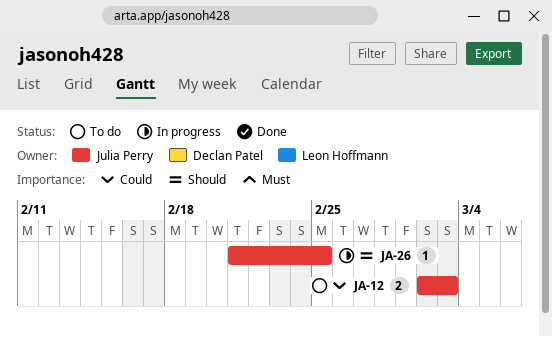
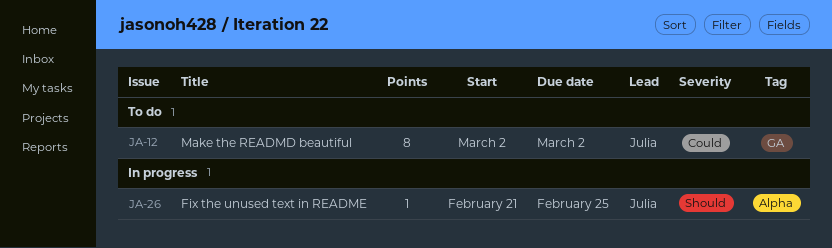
JA-12, estimate: 2 -> 8
JA-12, due: Mar 3 -> Mar 2

